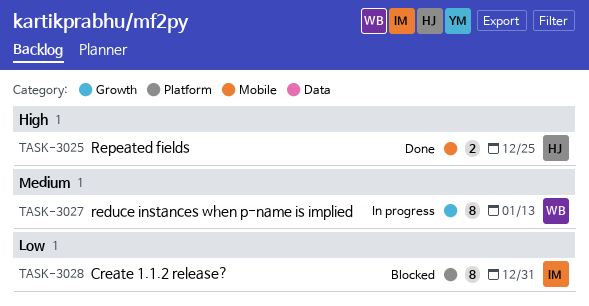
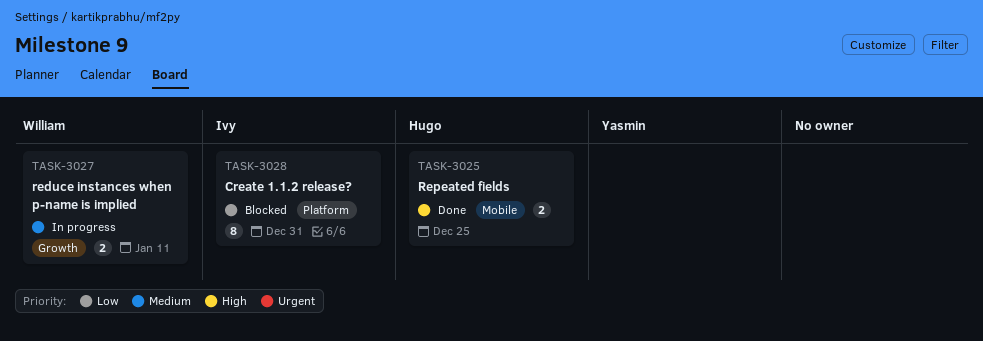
TASK-3027, estimate: 8 -> 2
TASK-3027, due: Jan 13 -> Jan 11

